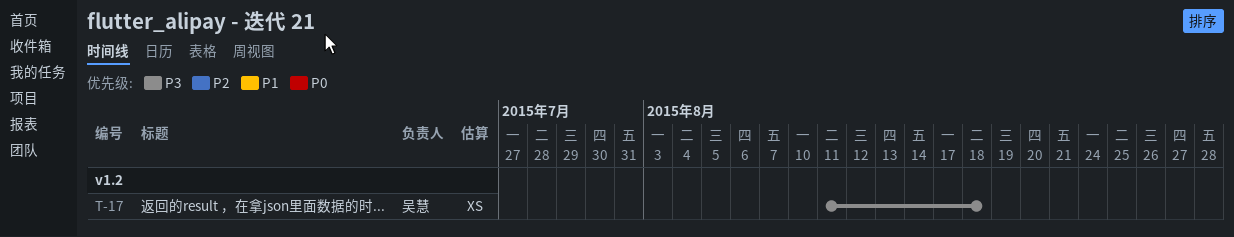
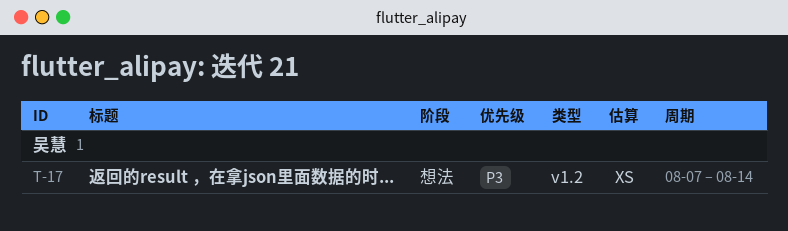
T-17, start: Aug 11 -> Aug 7
T-17, due: Aug 18 -> Aug 14

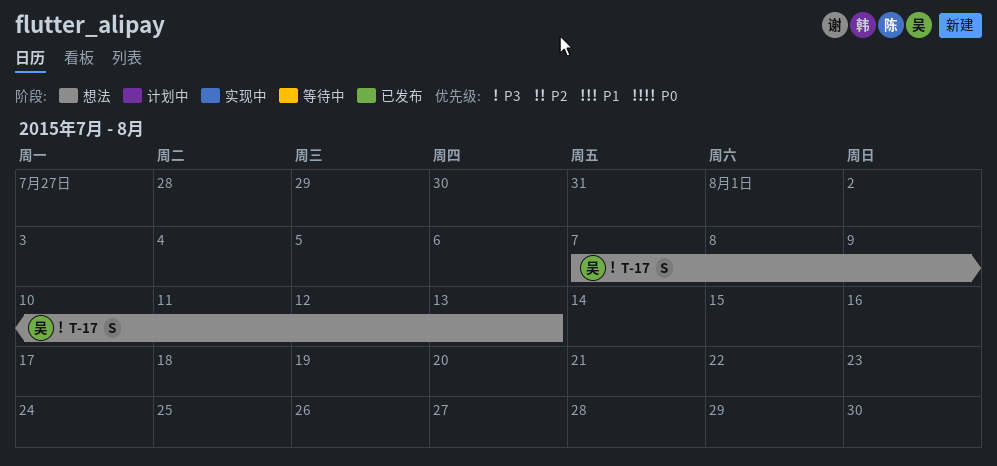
T-17, estimate: XS -> S
T-17, due: Aug 14 -> Aug 13

